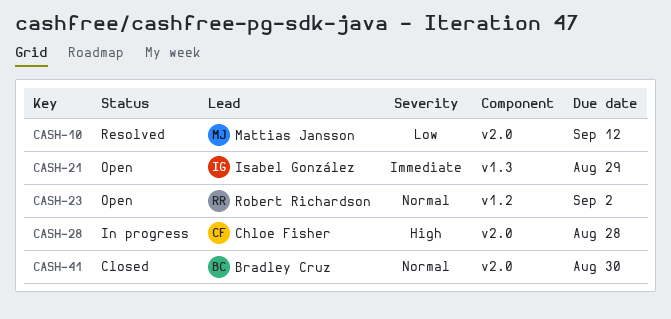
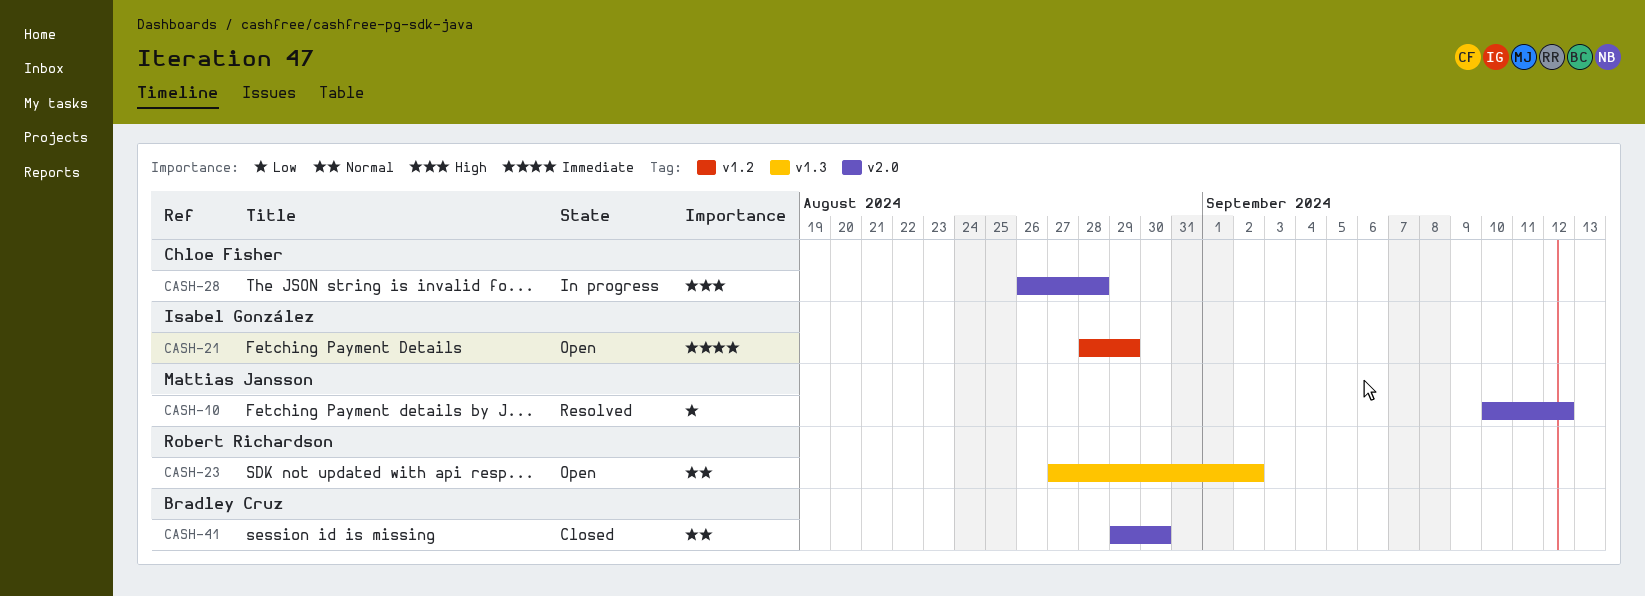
CASH-21, label: v1.3 -> v1.2
CASH-23, label: v1.2 -> v1.3

